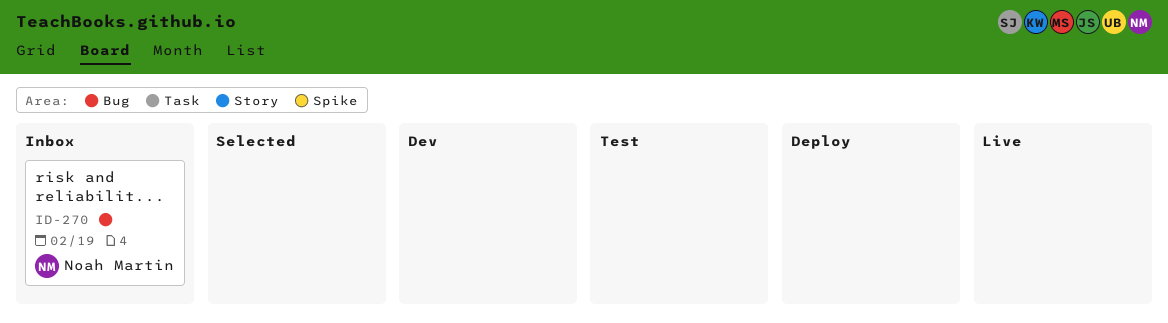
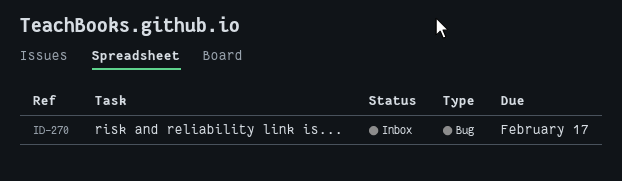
ID-270, due: Feb 19 -> Feb 17

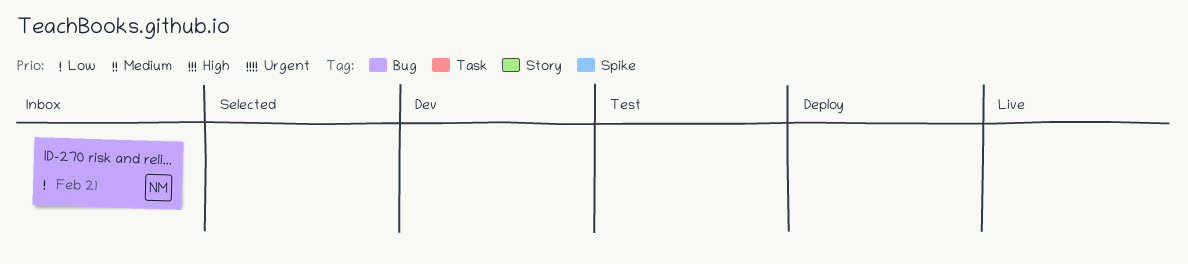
ID-270, due: Feb 17 -> Feb 21

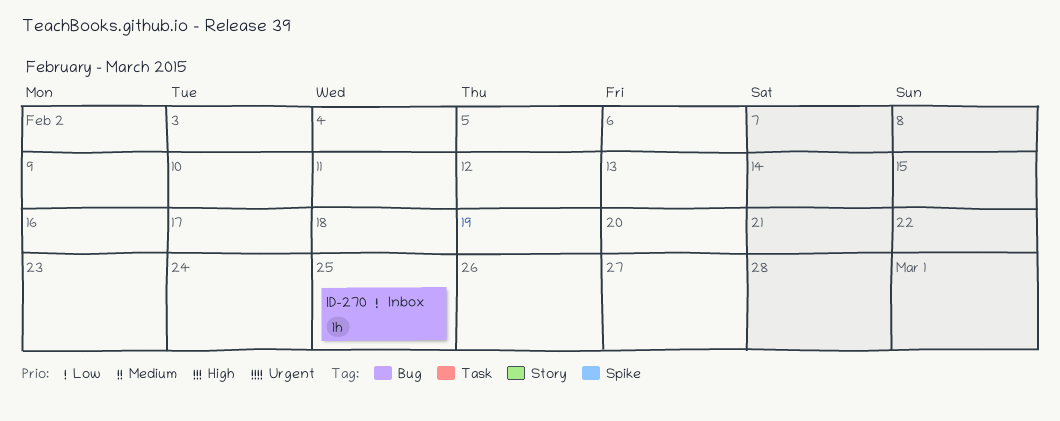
ID-270, due: Feb 21 -> Feb 25

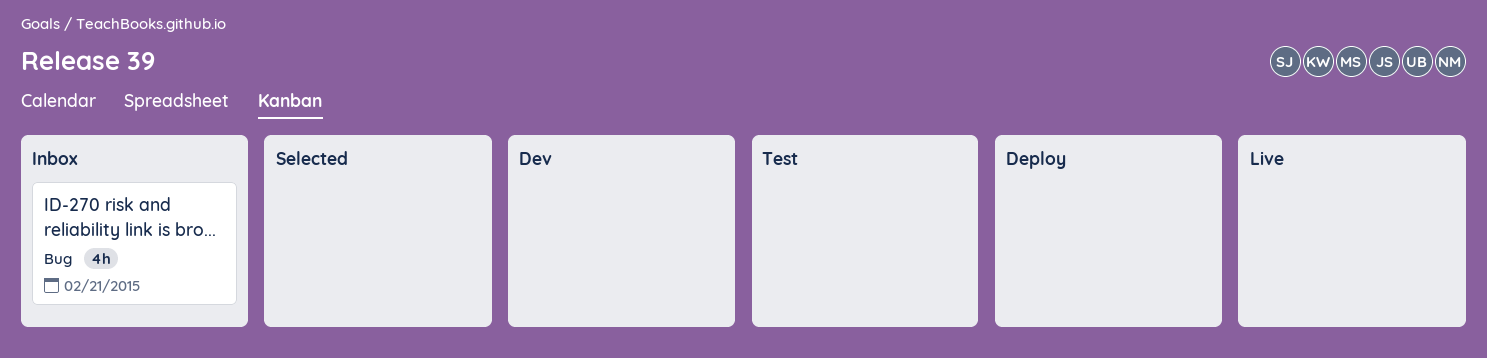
ID-270, estimate: 1h -> 4h
ID-270, due: Feb 25 -> Feb 21

